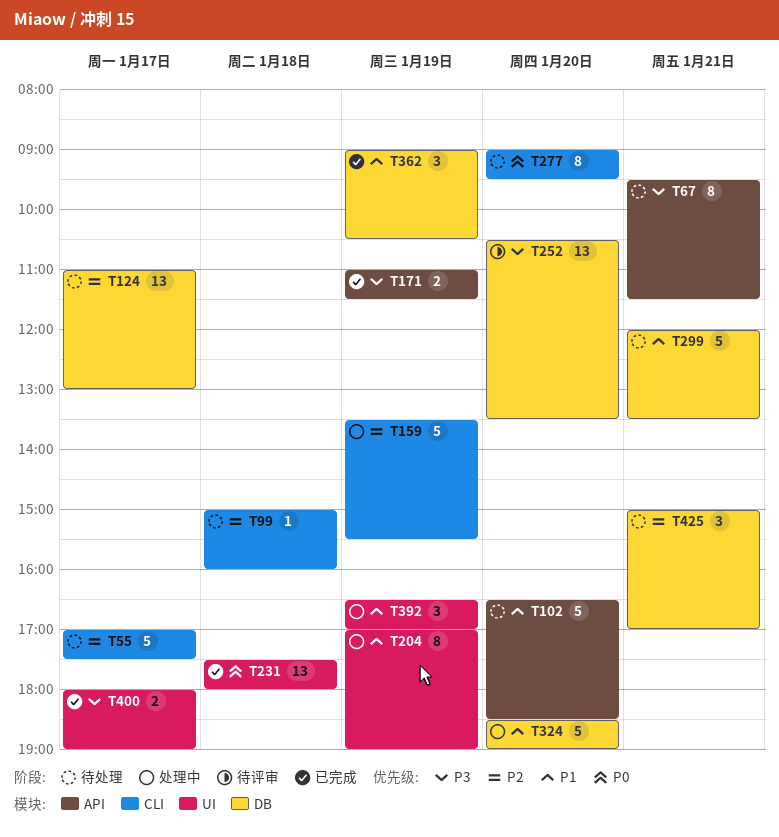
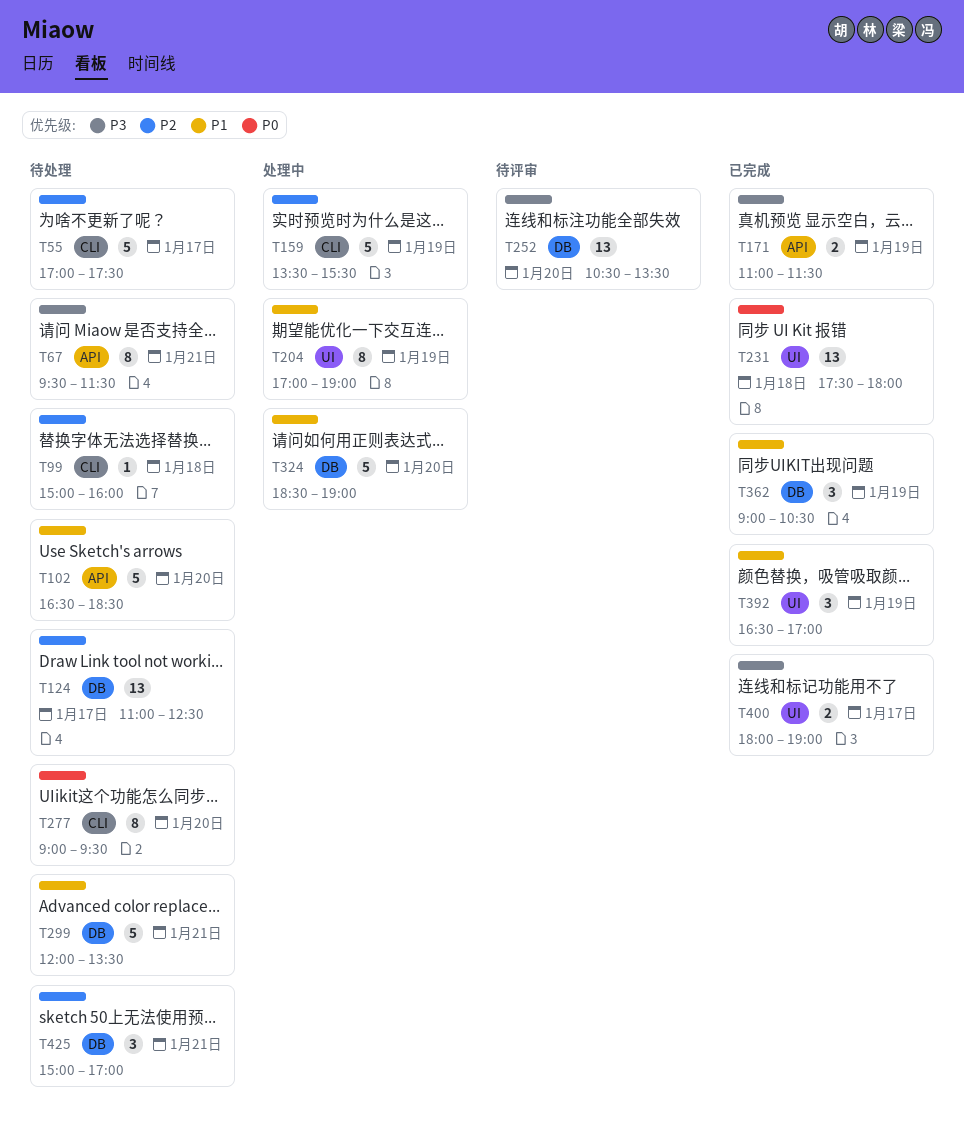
T124, ends: 13:00 -> 12:30
T392, status: 处理中 -> 已完成

